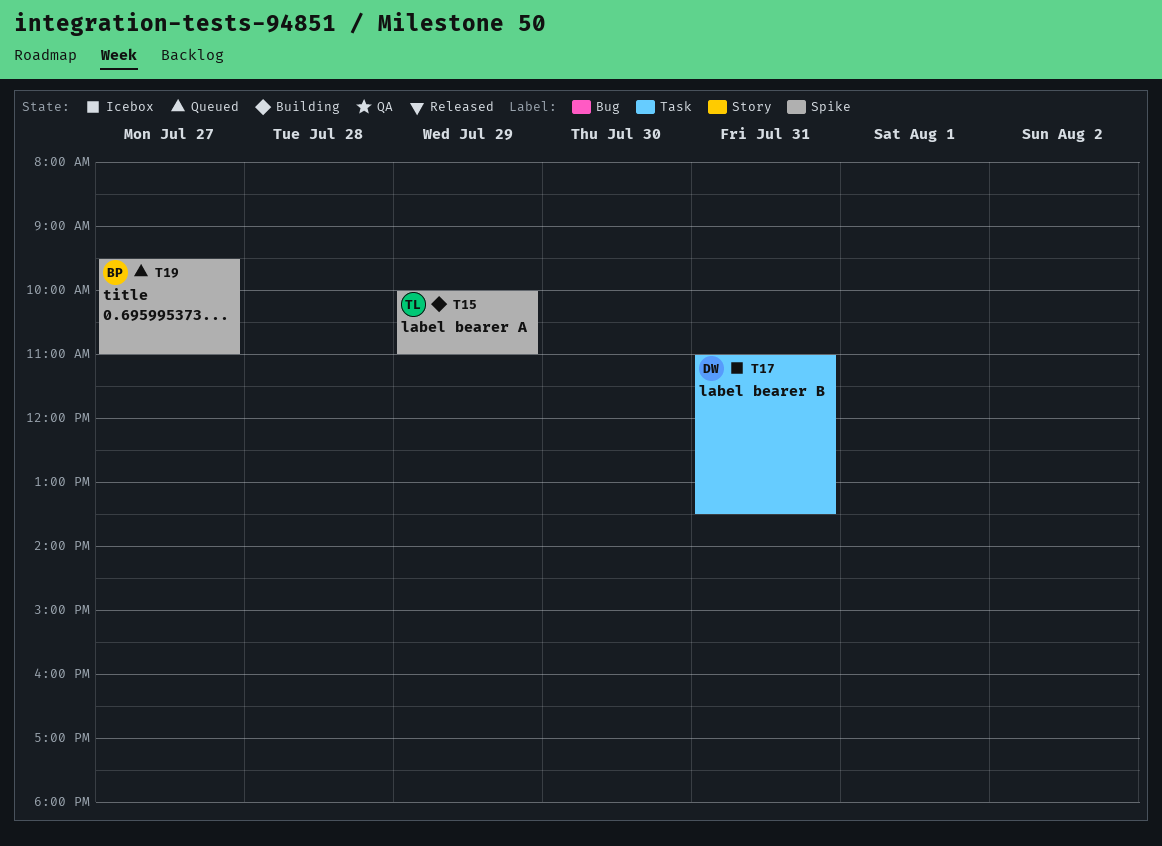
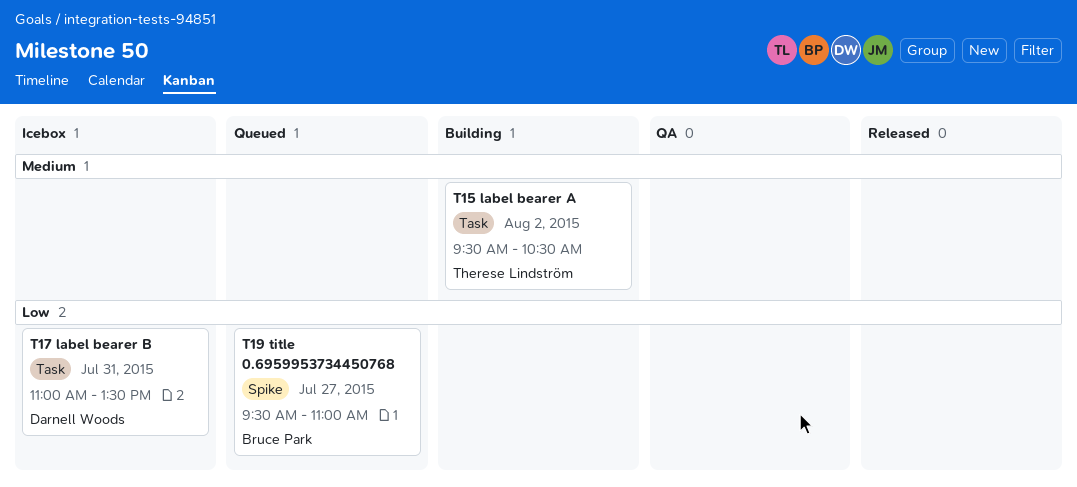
T15, label: Spike -> Task
T15, day: Jul 29 -> Aug 2
T15, begins: 10:00 -> 09:30
T15, ends: 11:00 -> 10:30

